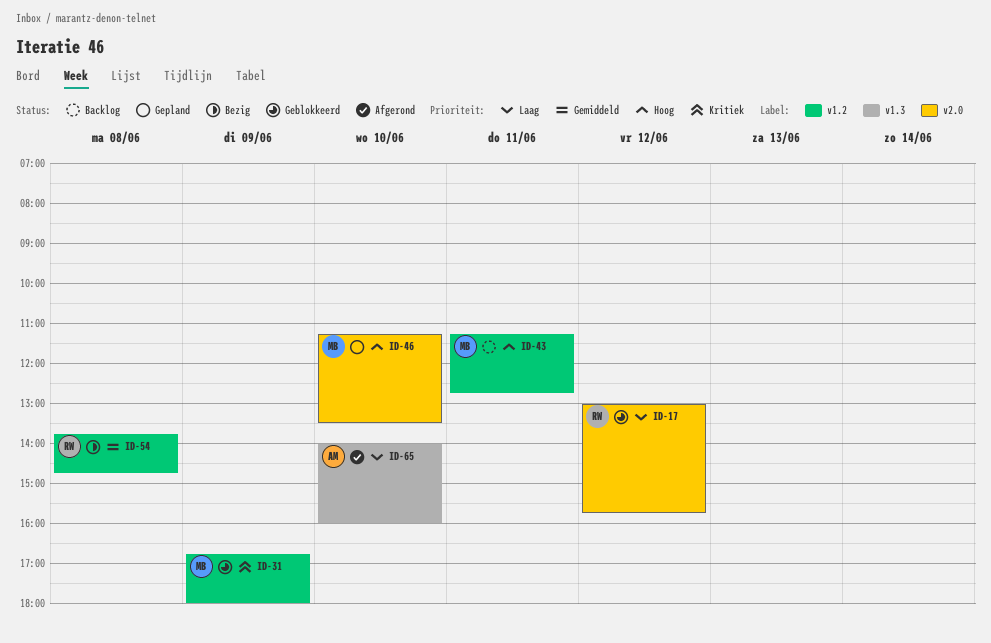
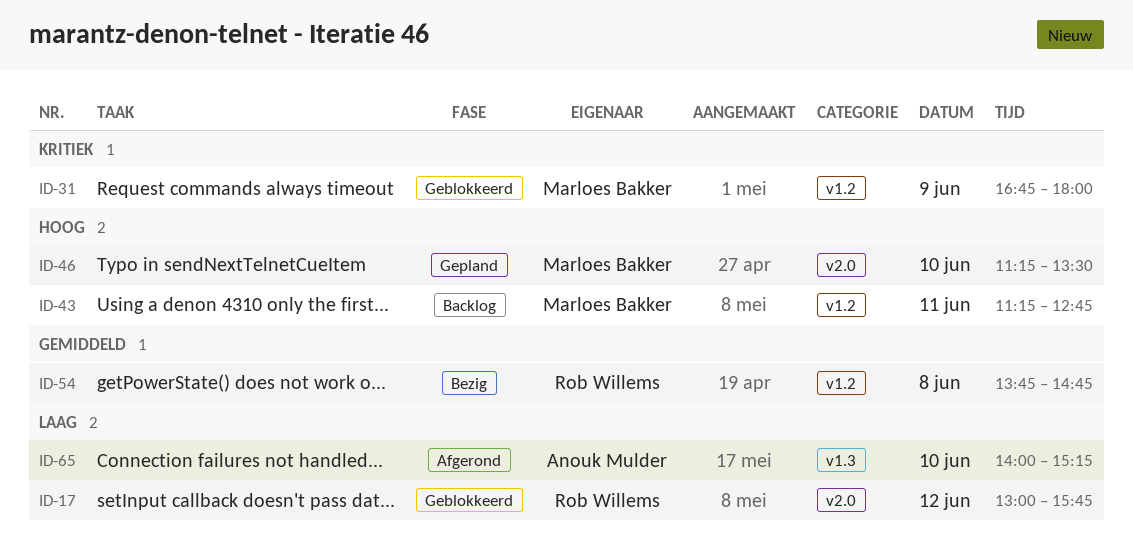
ID-65, ends: 16:00 -> 15:15

